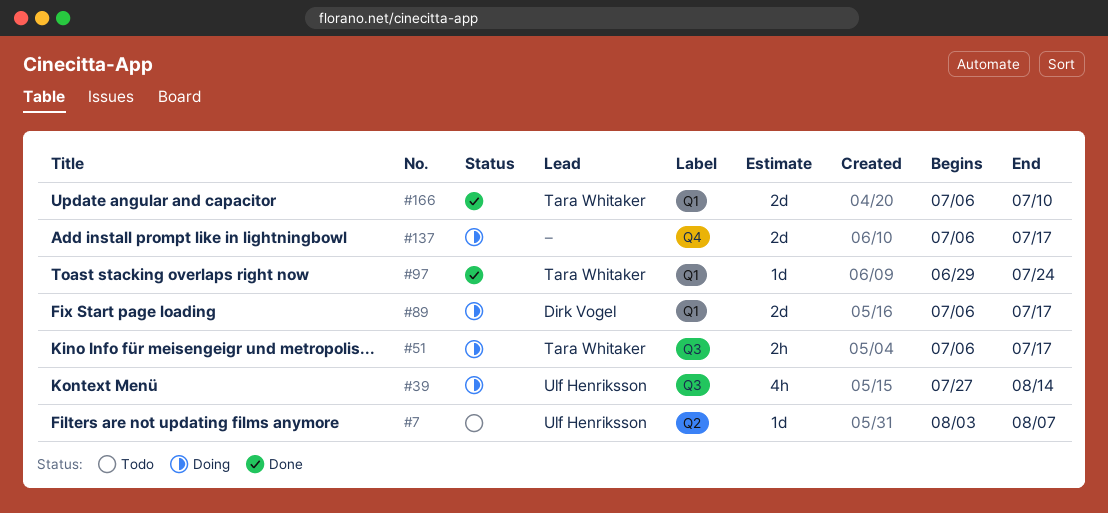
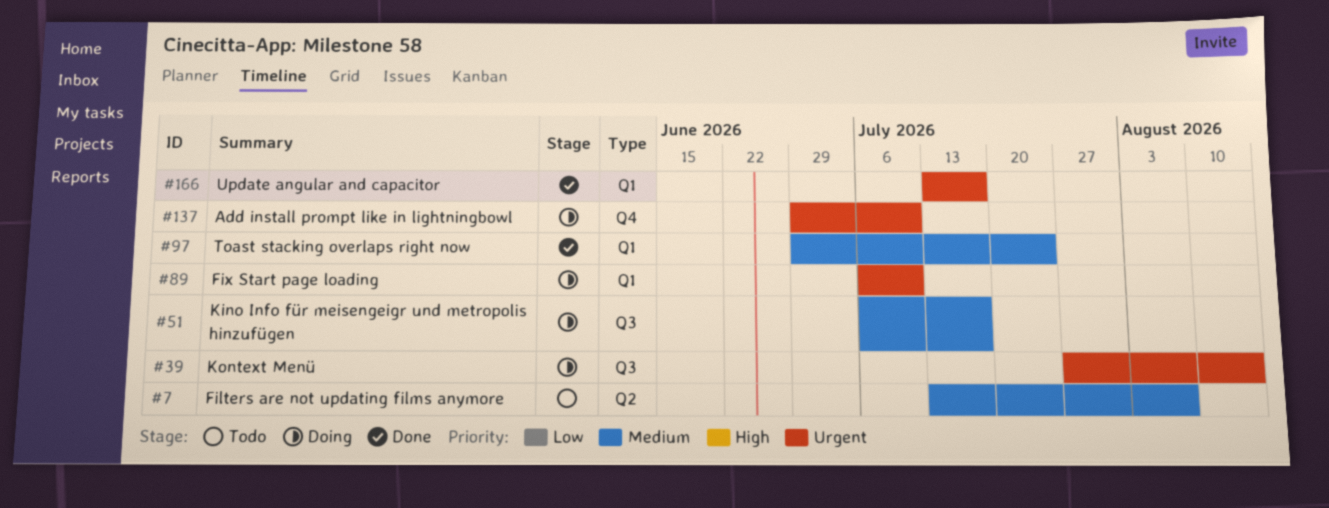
#7, start: Aug 3 -> Jul 13
#89, due: Jul 17 -> Jul 10
#137, start: Jul 6 -> Jun 29
#137, due: Jul 17 -> Jul 10
#166, start: Jul 6 -> Jul 13
#166, due: Jul 10 -> Jul 17

